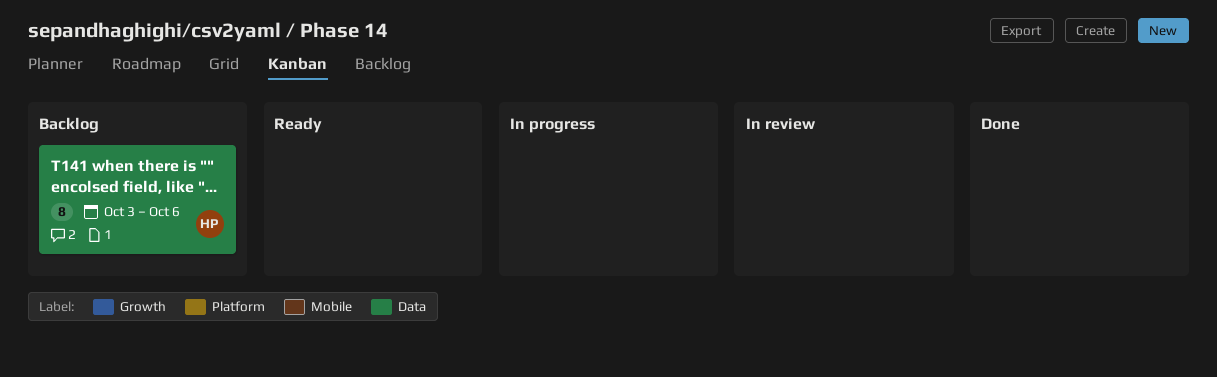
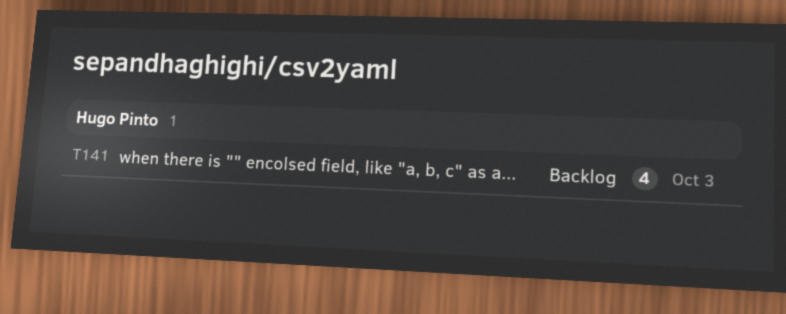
T141, estimate: 8 -> 4
T141, due: Oct 6 -> Oct 3

